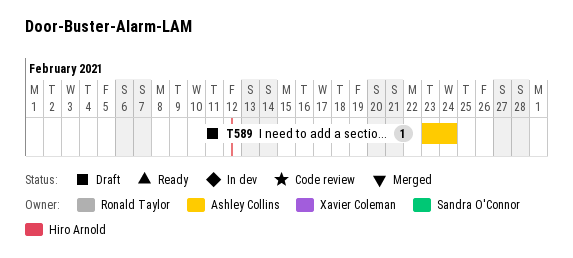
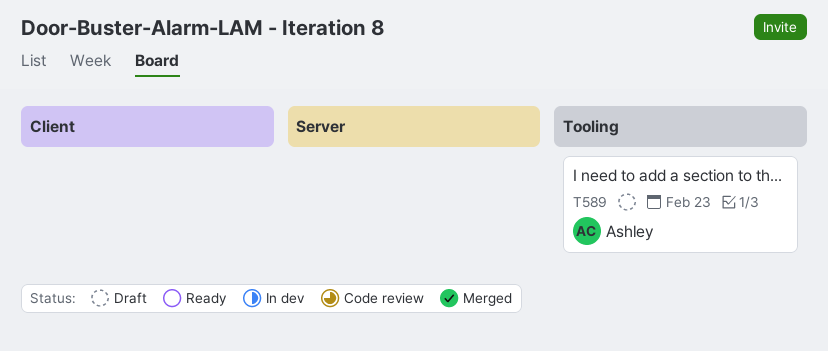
T589, due: Feb 24 -> Feb 23

